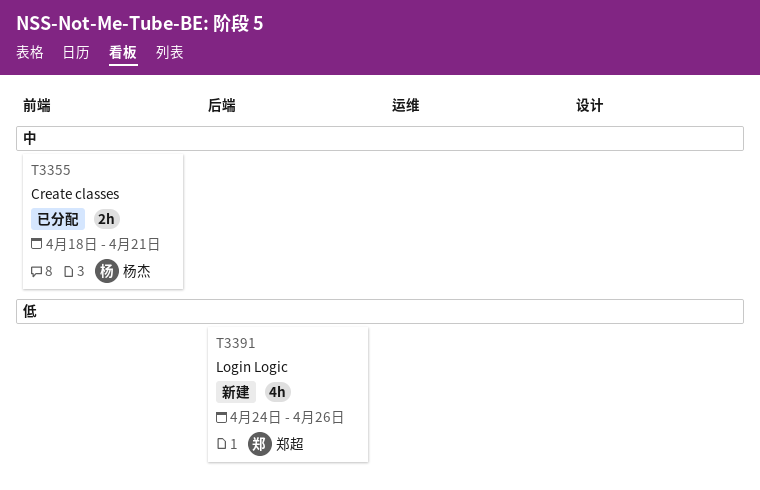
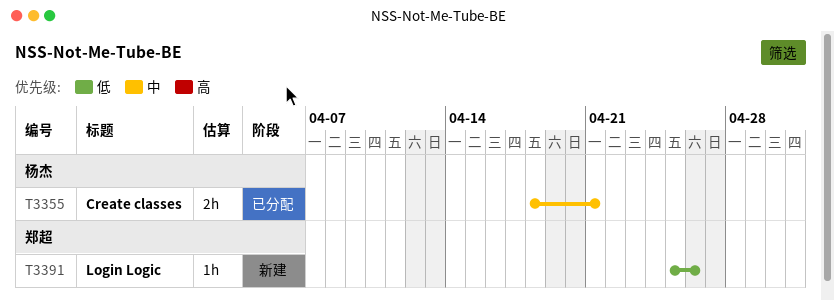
T3391, estimate: 4h -> 1h
T3391, start: Apr 24 -> Apr 25

